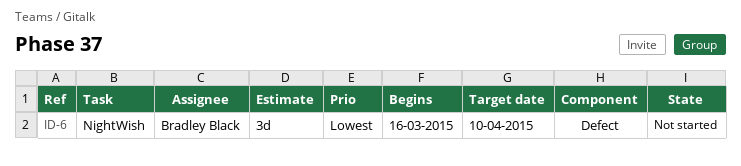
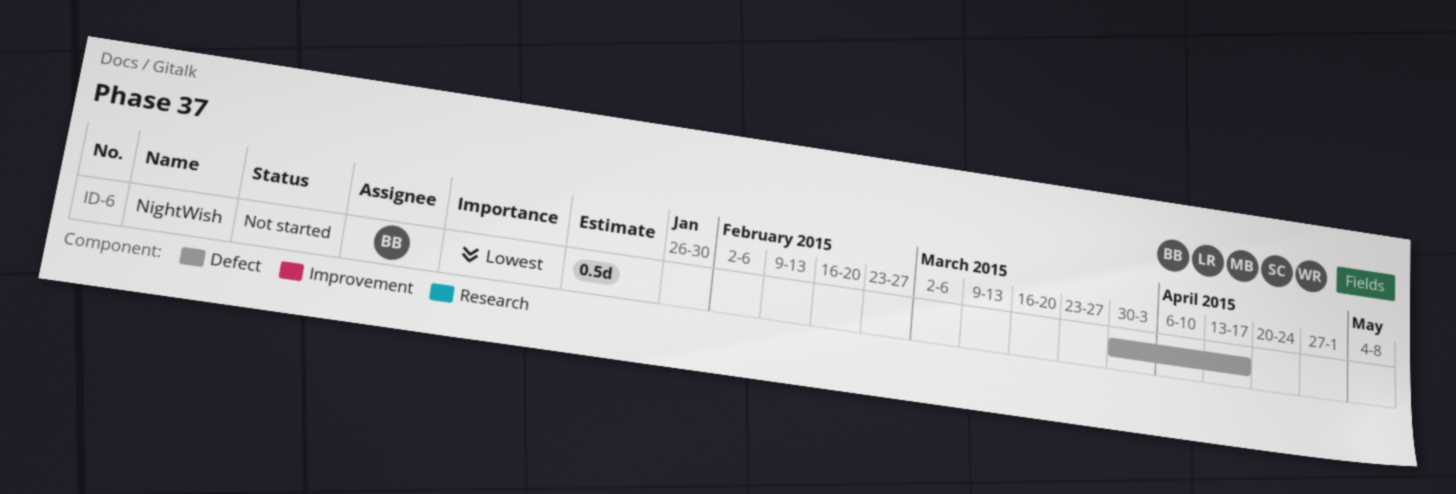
ID-6, estimate: 3d -> 0.5d
ID-6, start: Mar 16 -> Mar 30
ID-6, due: Apr 10 -> Apr 17

